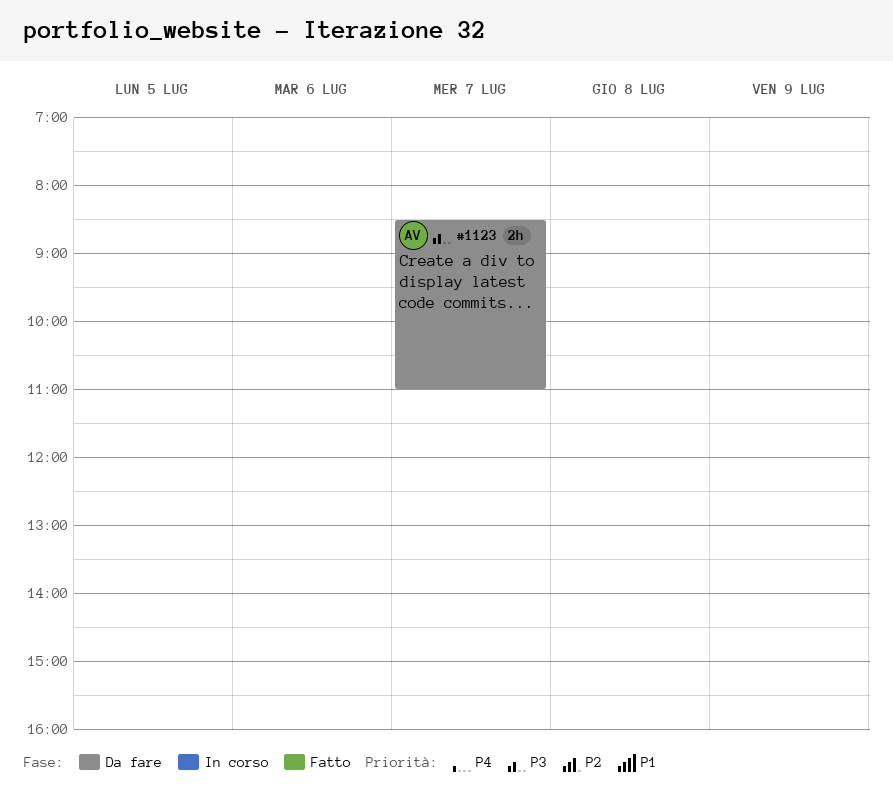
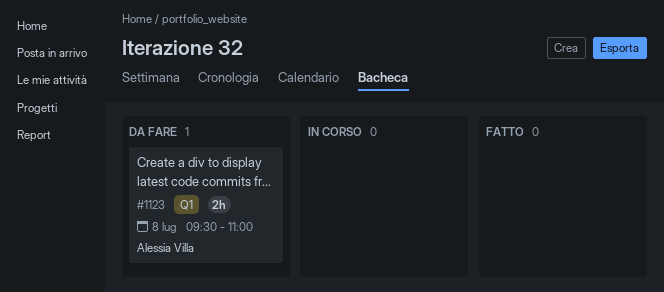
#1123, day: Jul 7 -> Jul 8
#1123, begins: 08:30 -> 09:30

